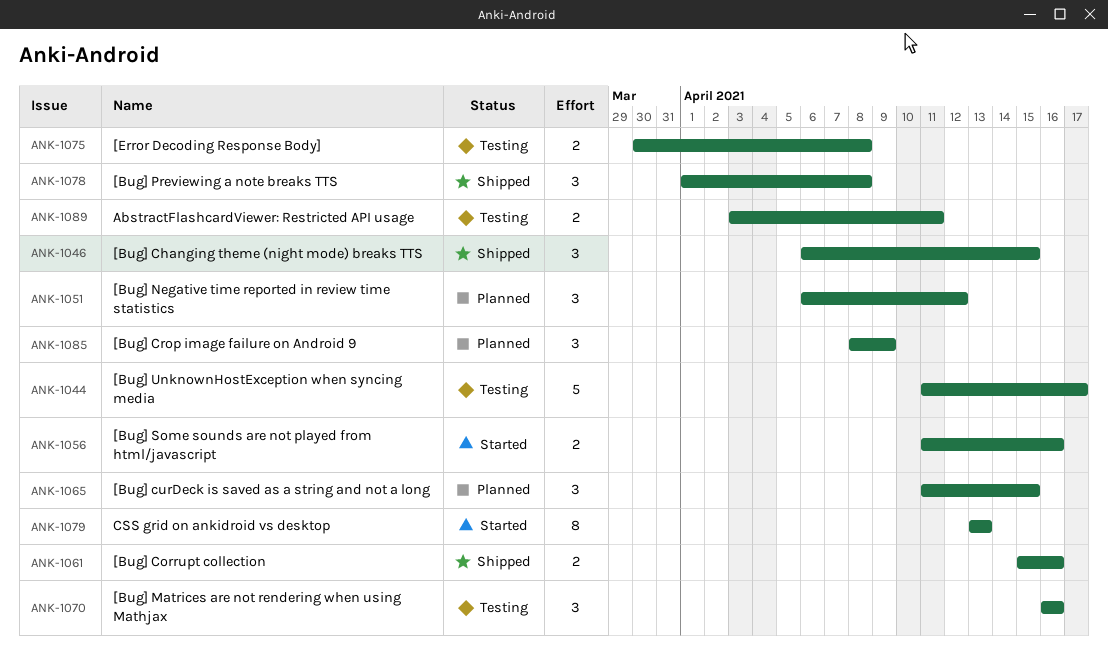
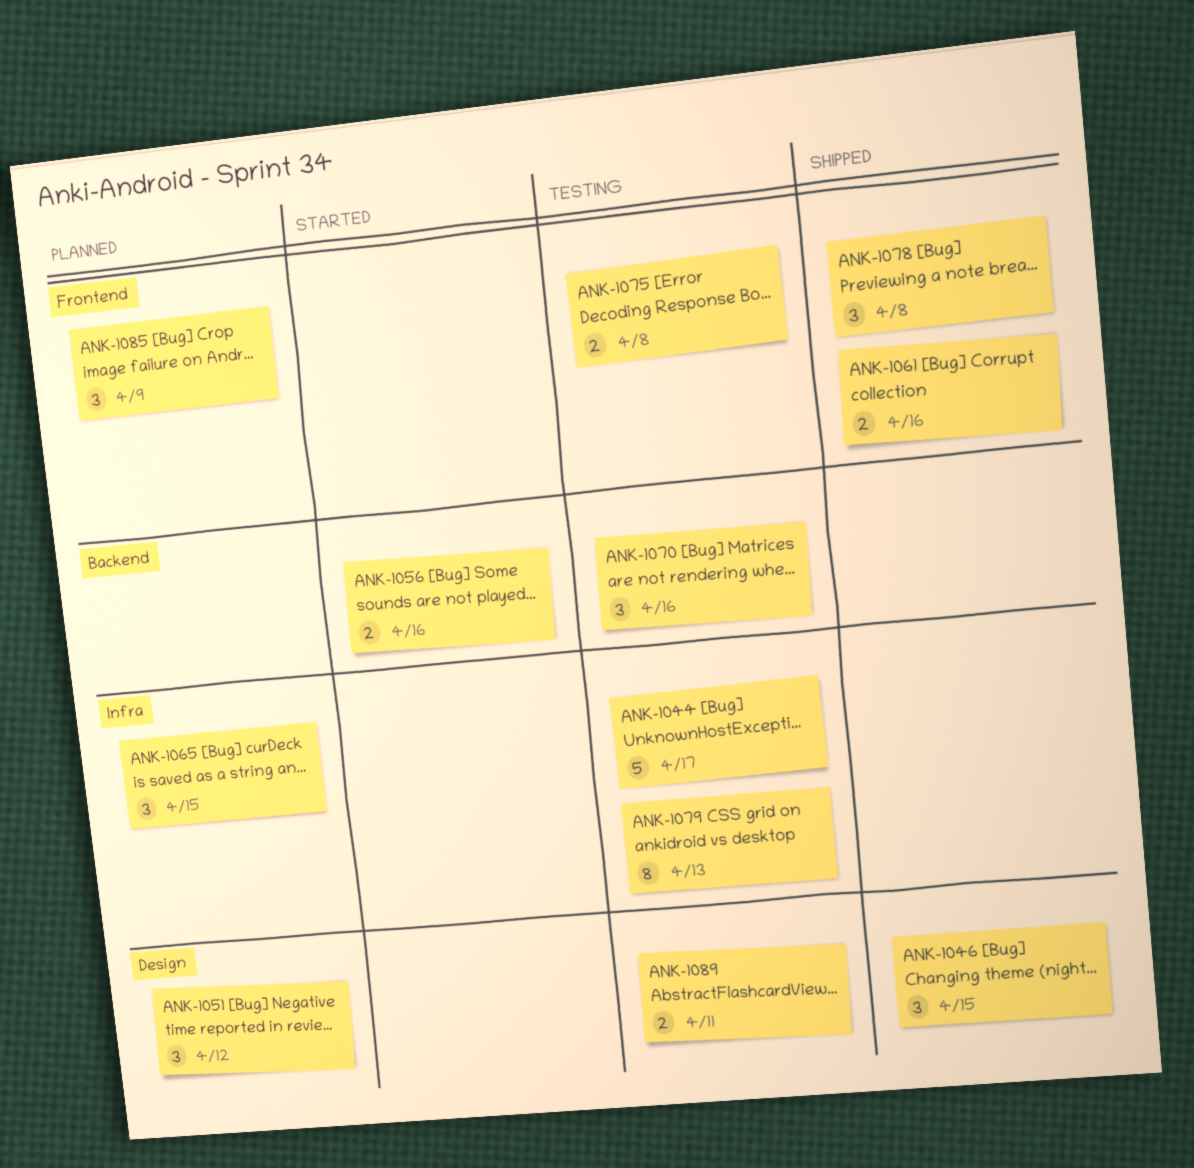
ANK-1079, status: Started -> Testing

